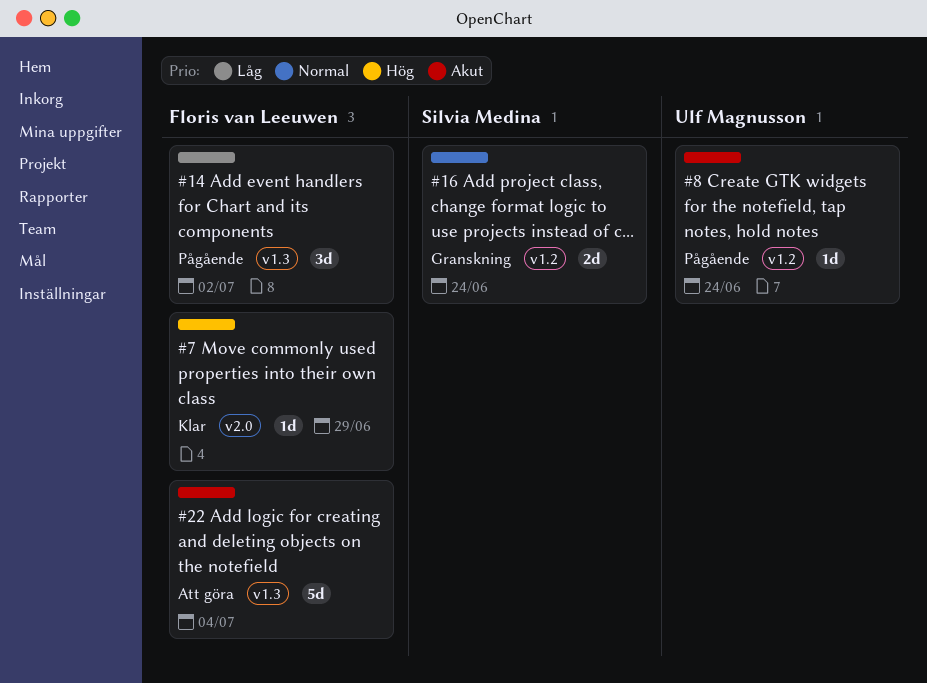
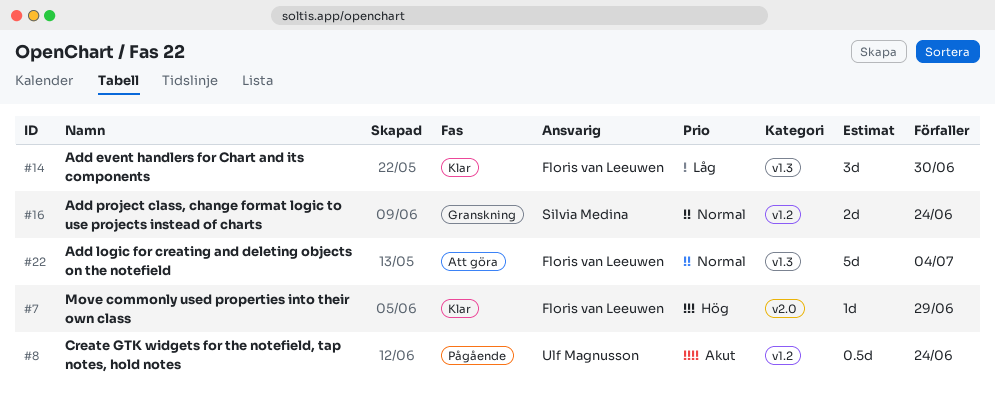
#8, estimate: 1d -> 0.5d
#14, status: Pågående -> Klar
#14, due: Jul 2 -> Jun 30
#22, priority: Akut -> Normal

